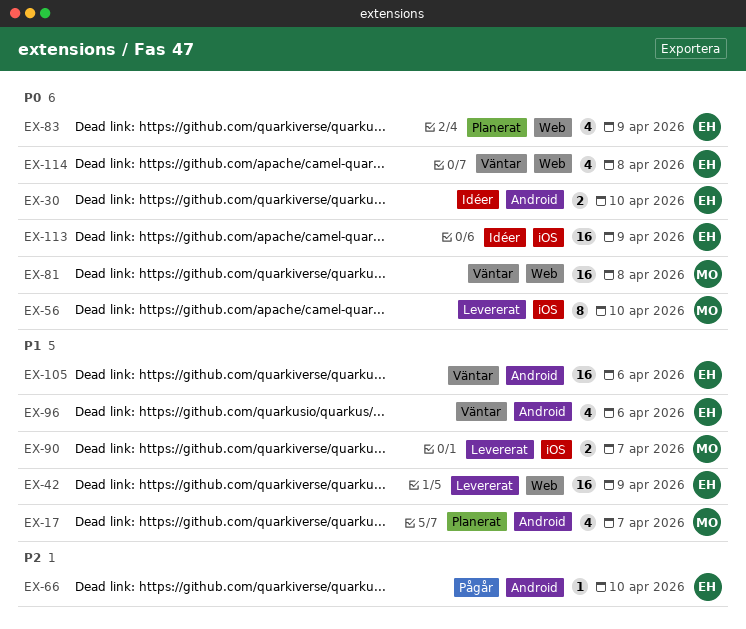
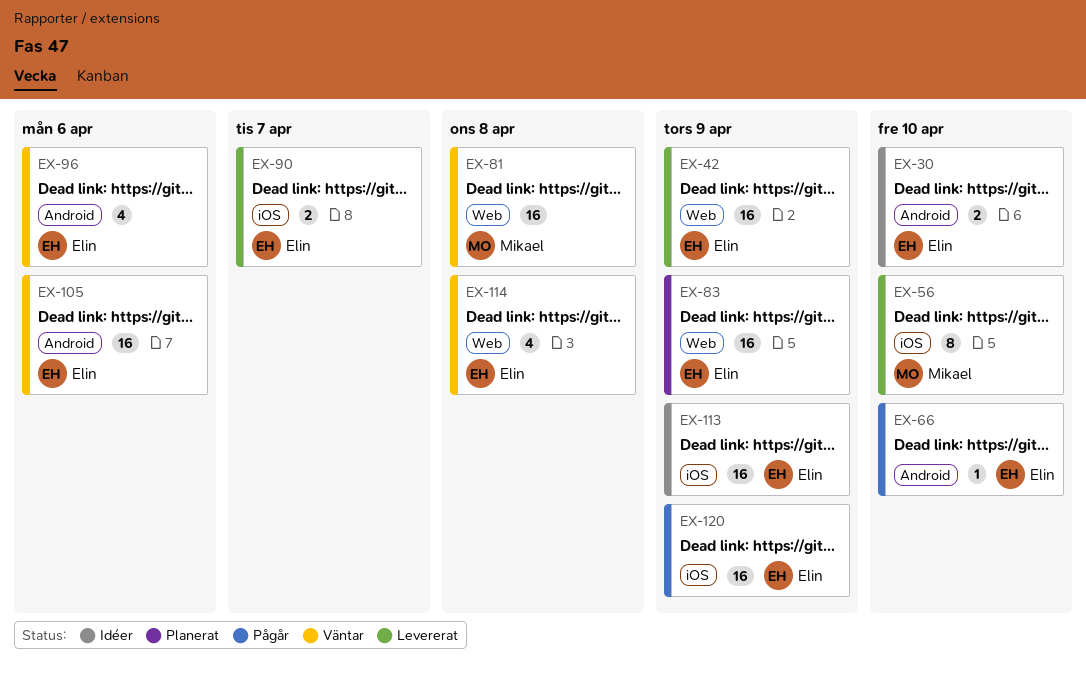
EX-17: present -> none
EX-83, estimate: 4 -> 16
EX-90, owner: Mikael -> Elin
EX-120: none -> present

